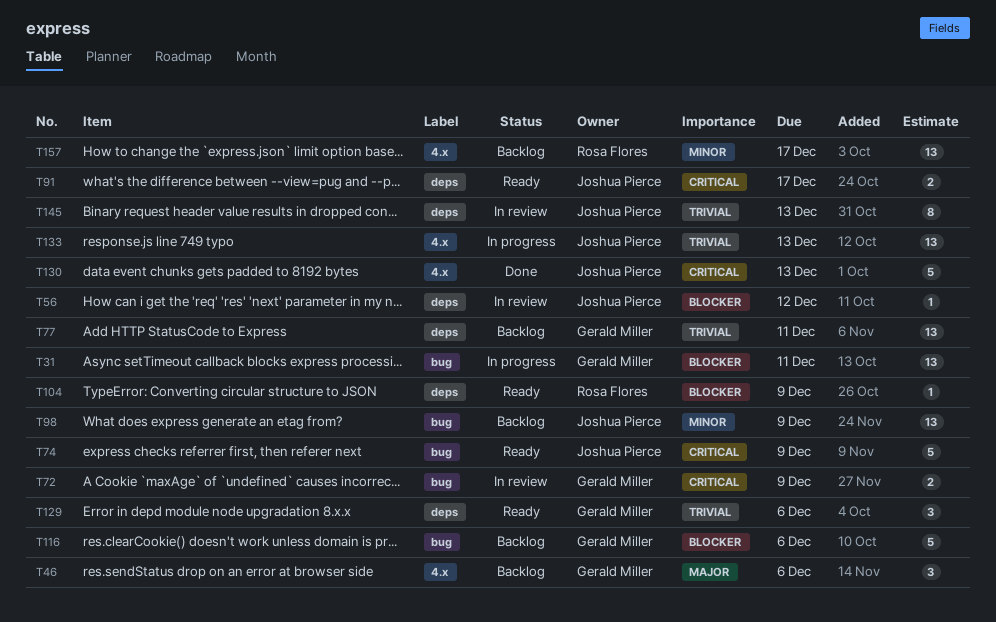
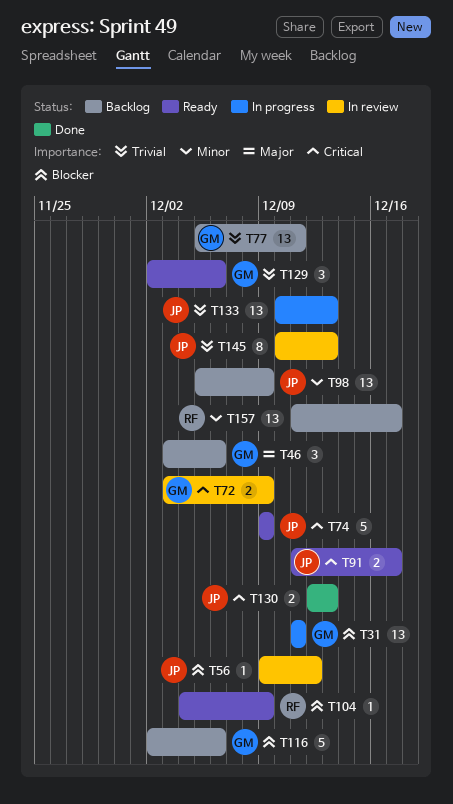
T130, estimate: 5 -> 2

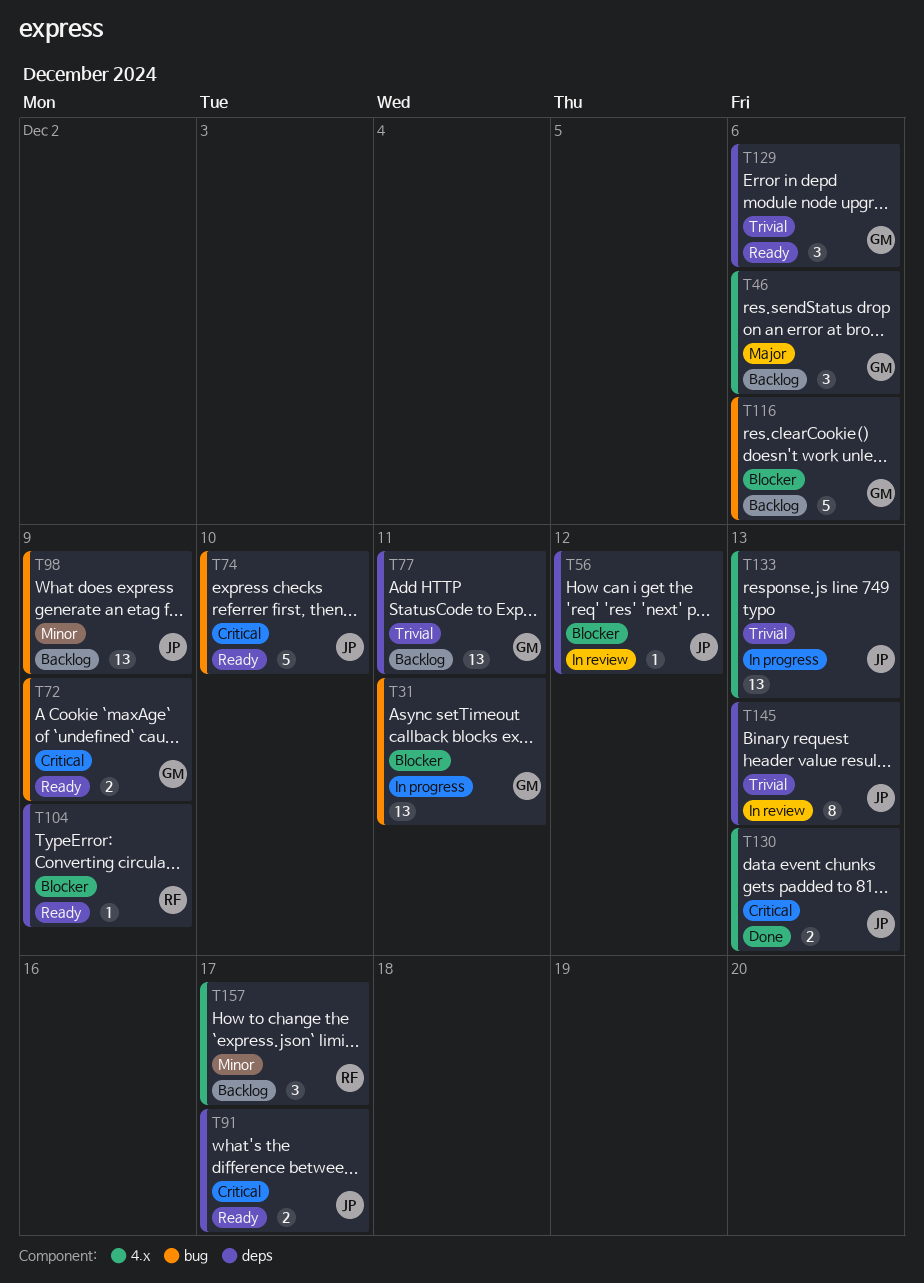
T72, status: In review -> Ready
T74, due: Dec 9 -> Dec 10
T157, estimate: 13 -> 3

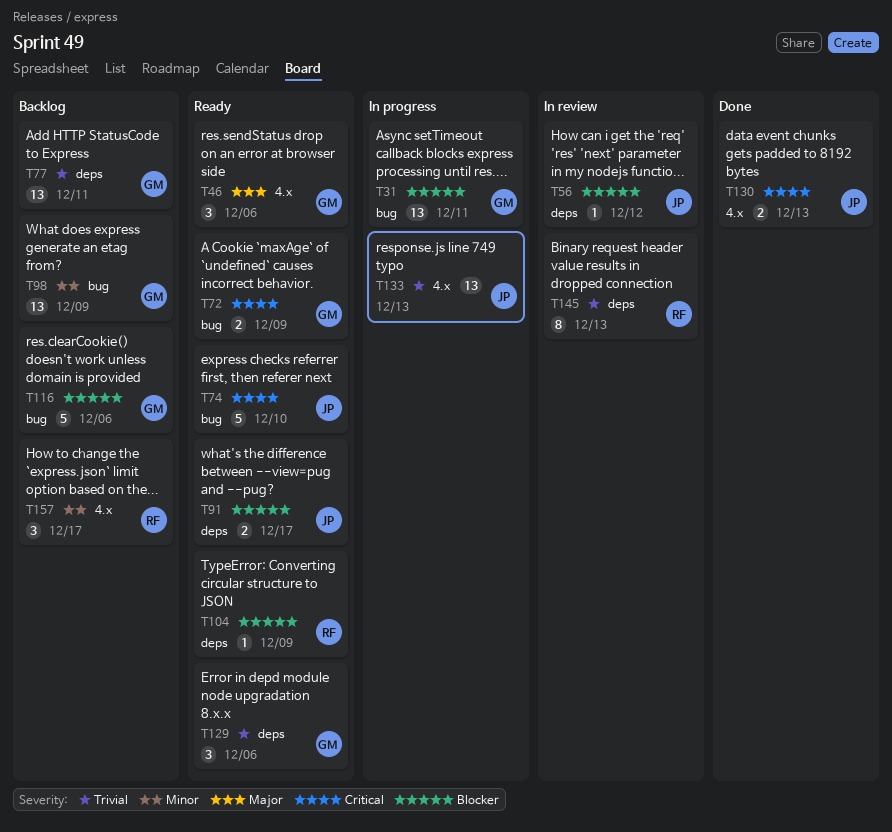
T46, status: Backlog -> Ready
T91, priority: Critical -> Blocker
T98, owner: JP -> GM
T145, owner: JP -> RF

